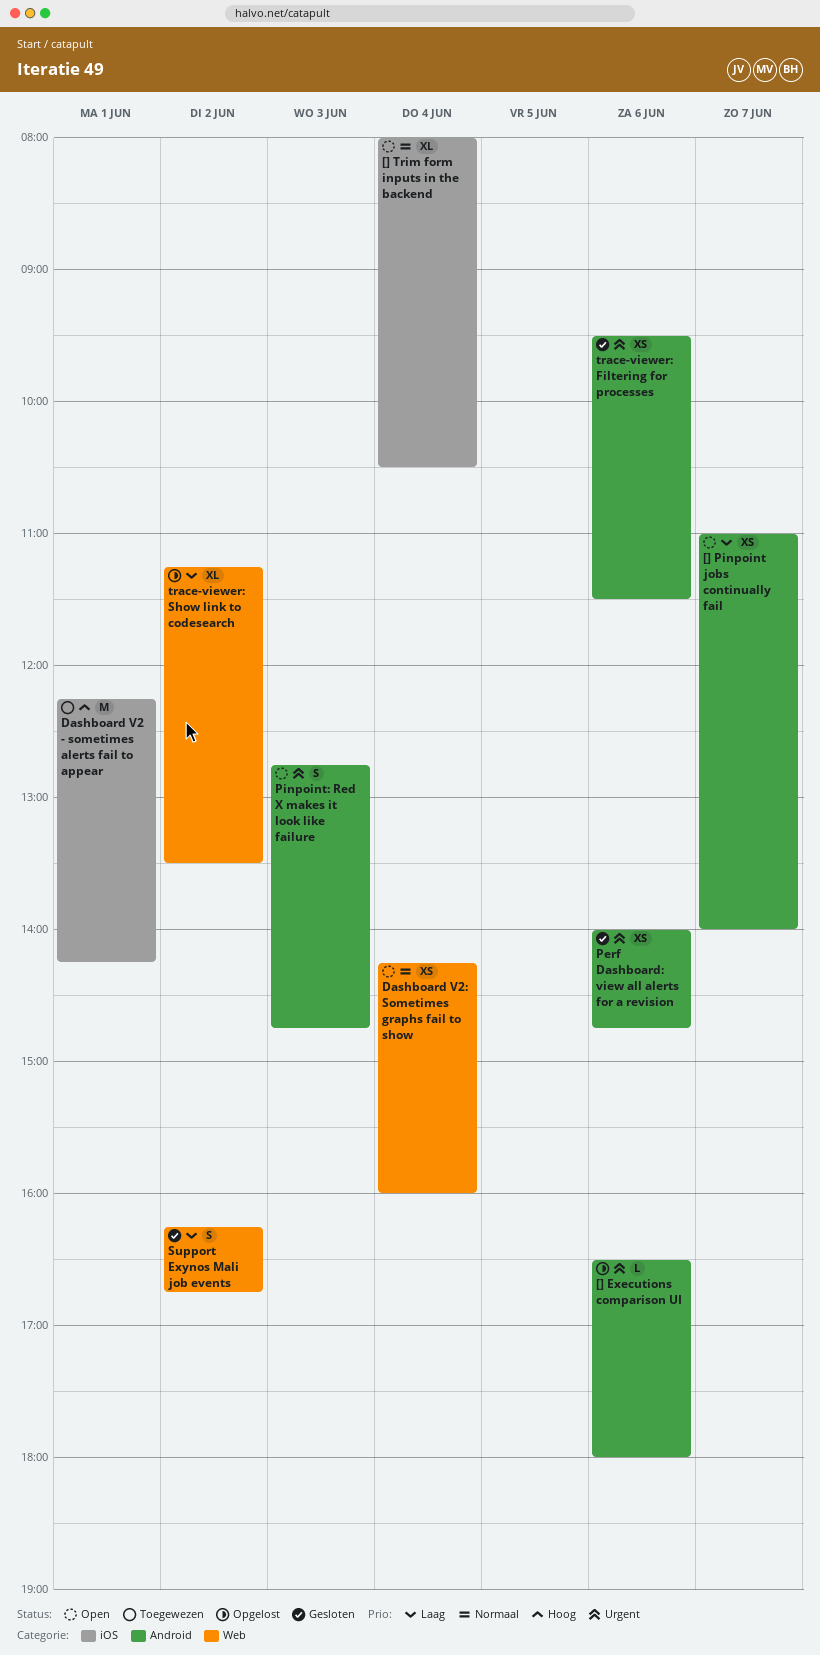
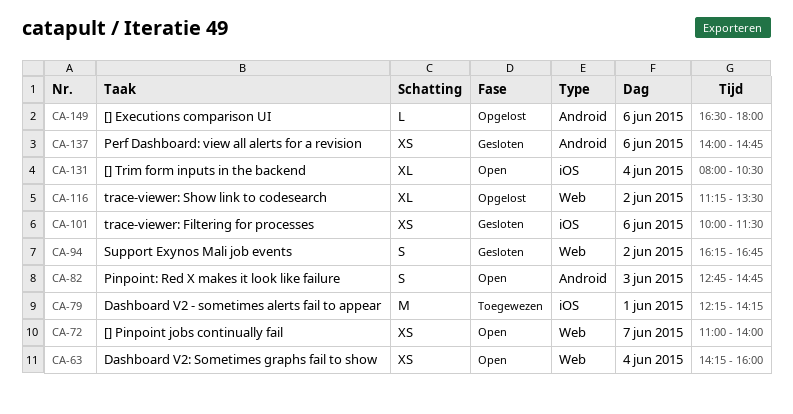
[] Pinpoint jobs continually fail, label: Android -> Web
trace-viewer: Filtering for processes, label: Android -> iOS
trace-viewer: Filtering for processes, begins: 09:30 -> 10:00

